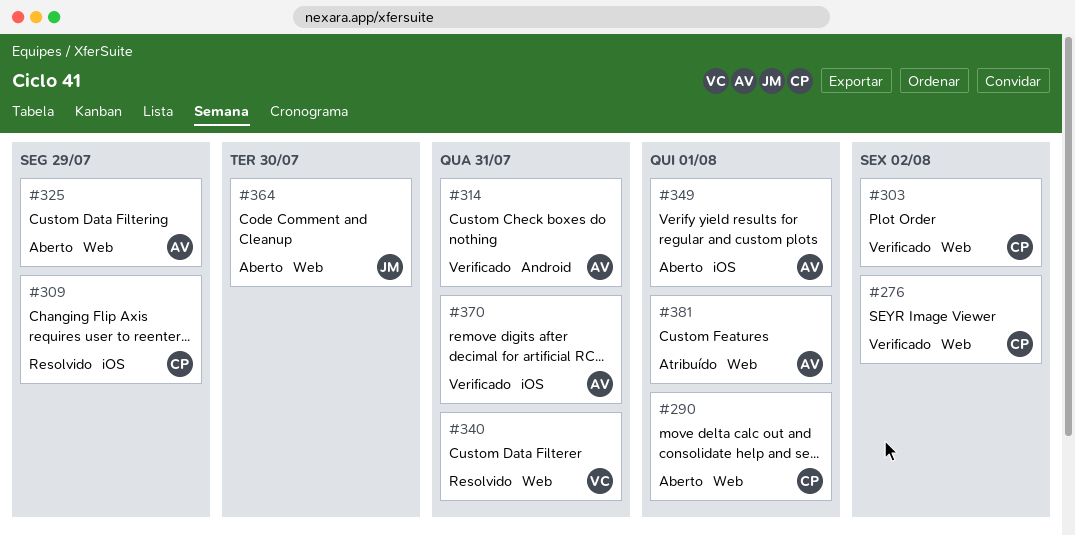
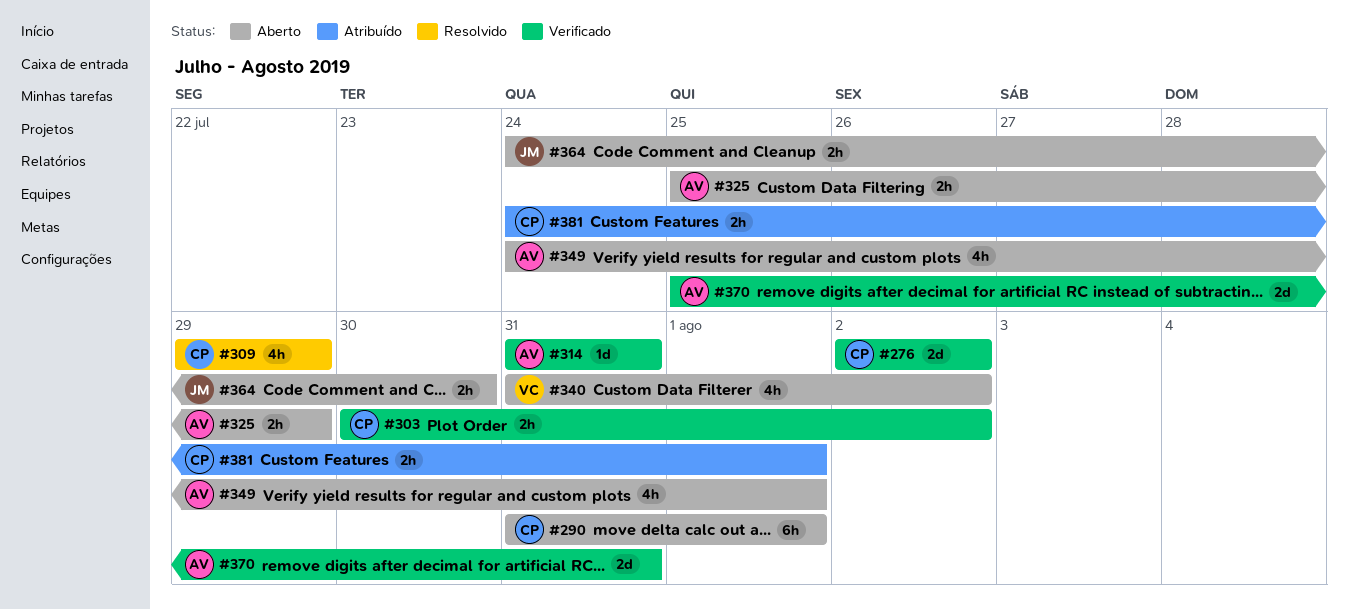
#340, status: Resolvido -> Aberto
#340, due: Jul 31 -> Aug 2
#381, owner: AV -> CP

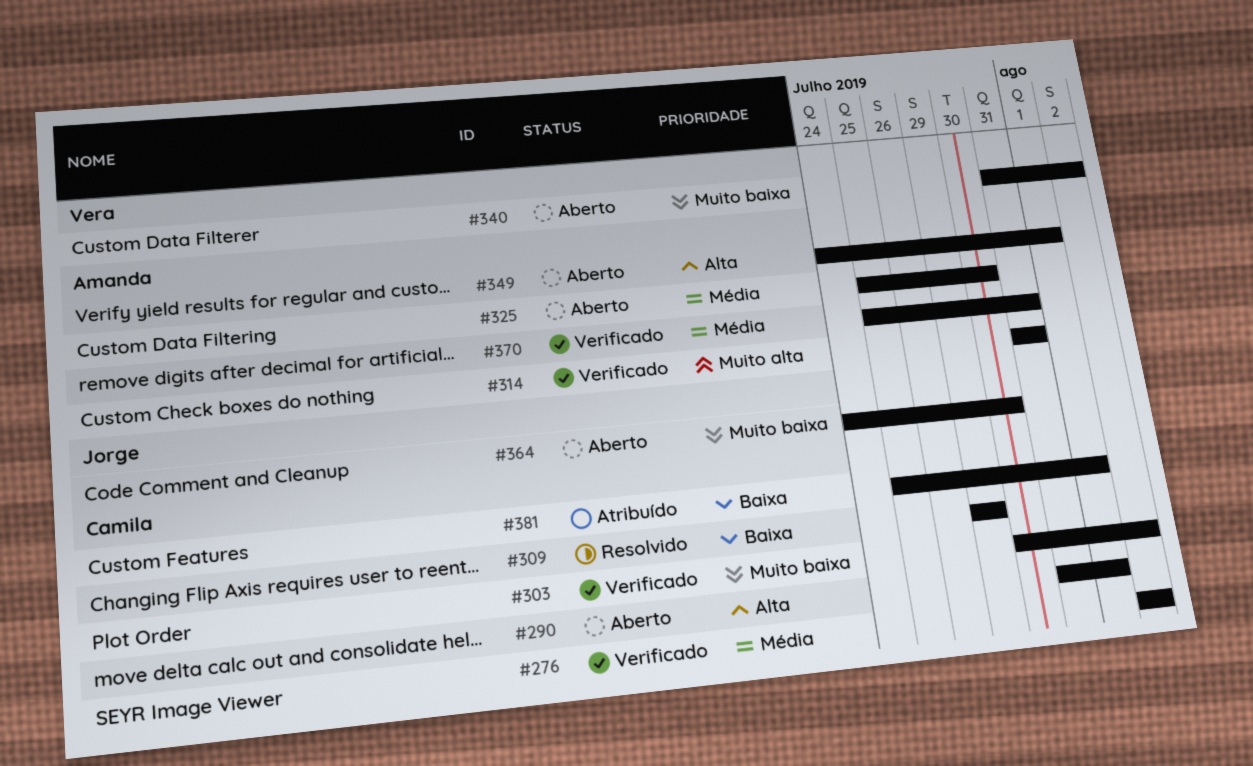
#325, due: Jul 29 -> Jul 30
#381, start: Jul 24 -> Jul 25

